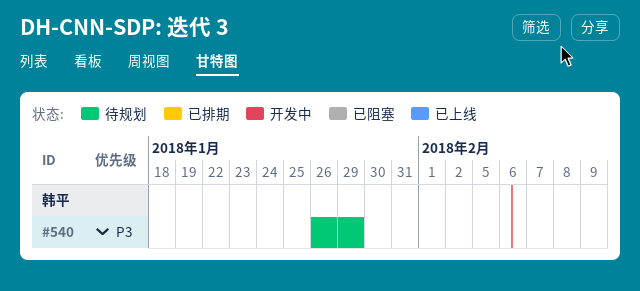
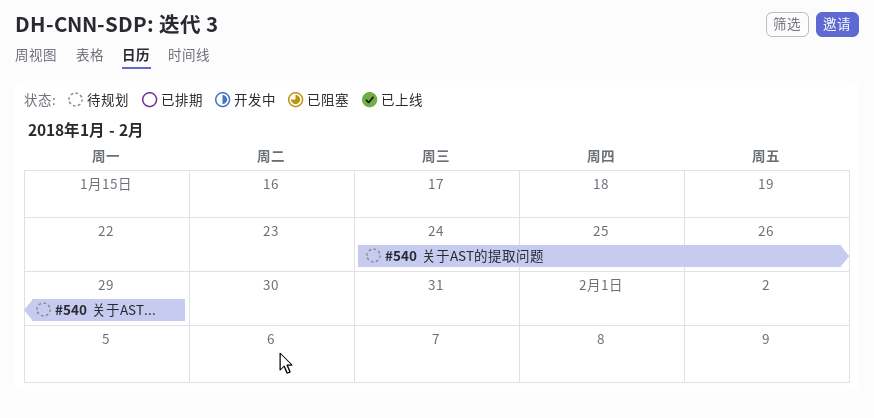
#540, start: Jan 26 -> Jan 24

